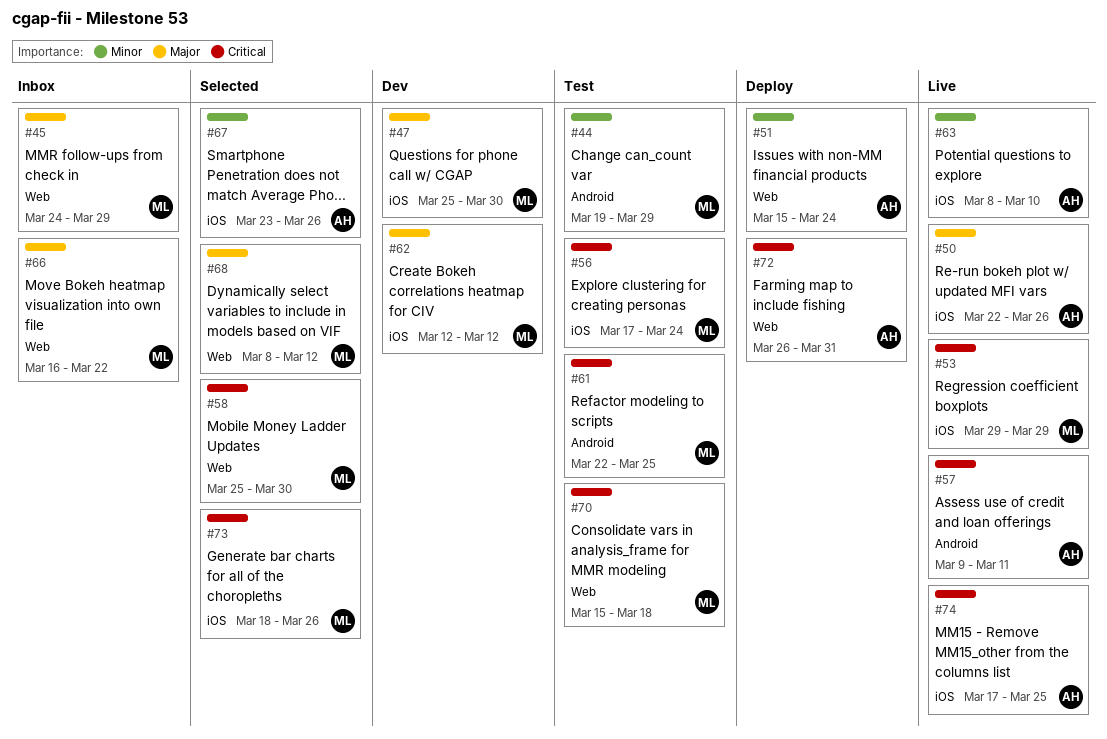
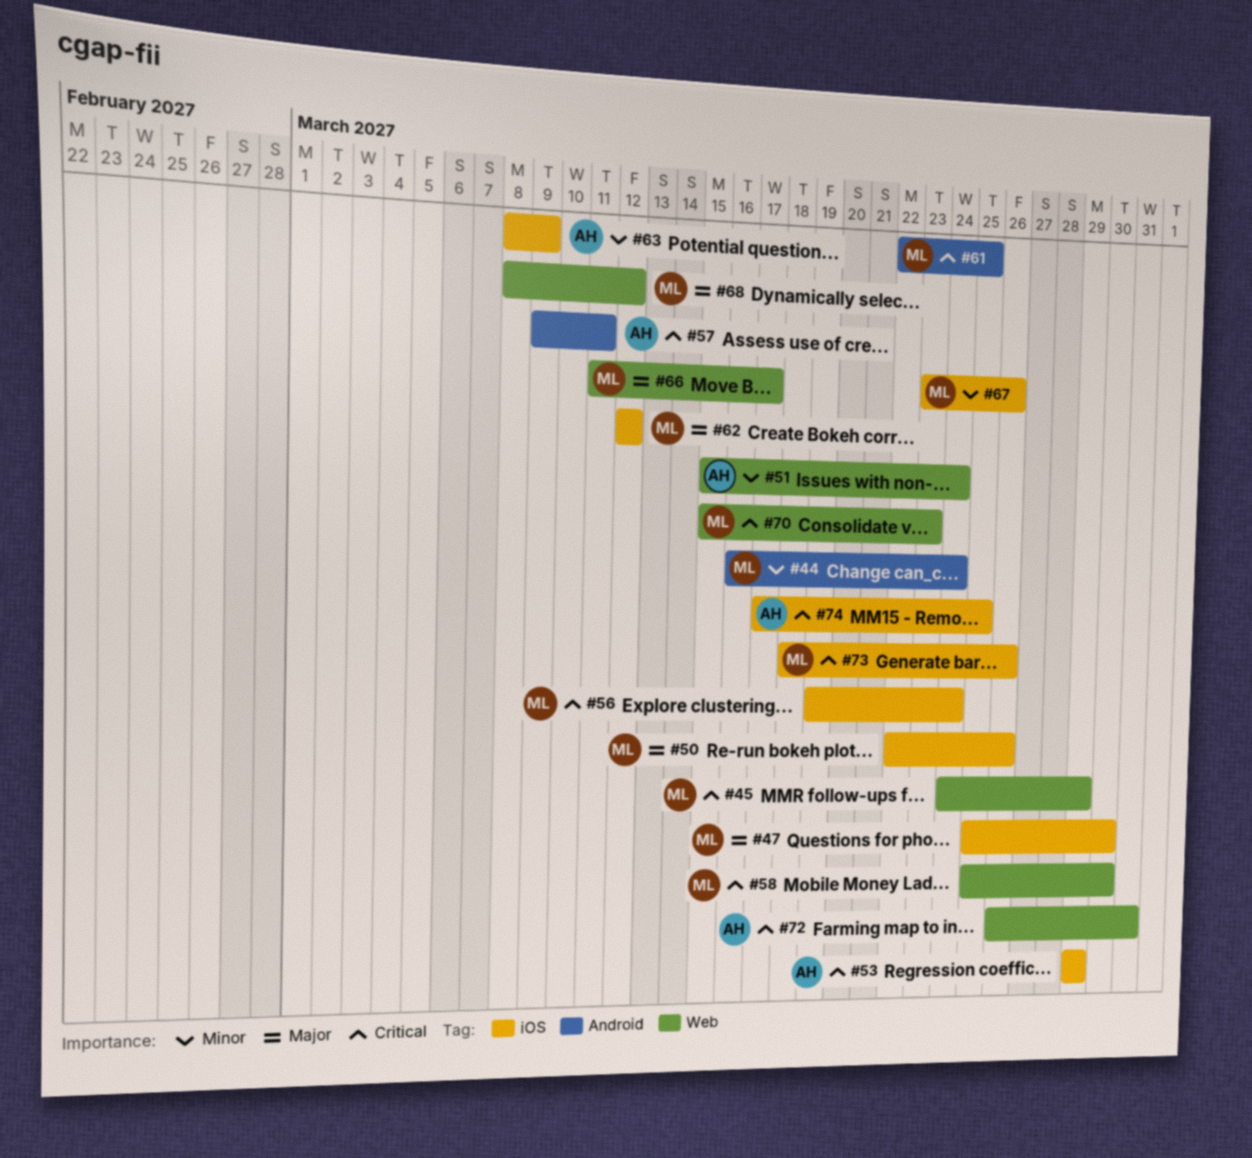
#44, start: Mar 19 -> Mar 16
#44, due: Mar 29 -> Mar 24
#45, priority: Major -> Critical
#50, owner: AH -> ML
#53, owner: ML -> AH
#56, start: Mar 17 -> Mar 19
#63, due: Mar 10 -> Mar 9
#66, start: Mar 16 -> Mar 11
#66, due: Mar 22 -> Mar 17
#67, owner: AH -> ML
#70, due: Mar 18 -> Mar 23

